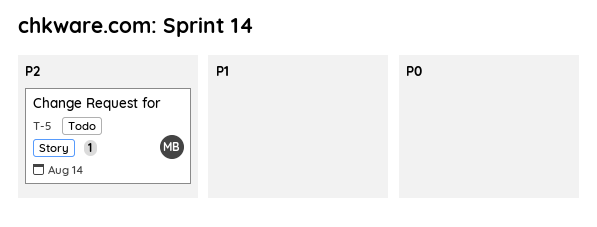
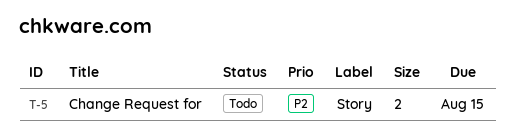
T-5, estimate: 1 -> 2
T-5, due: Aug 14 -> Aug 15

